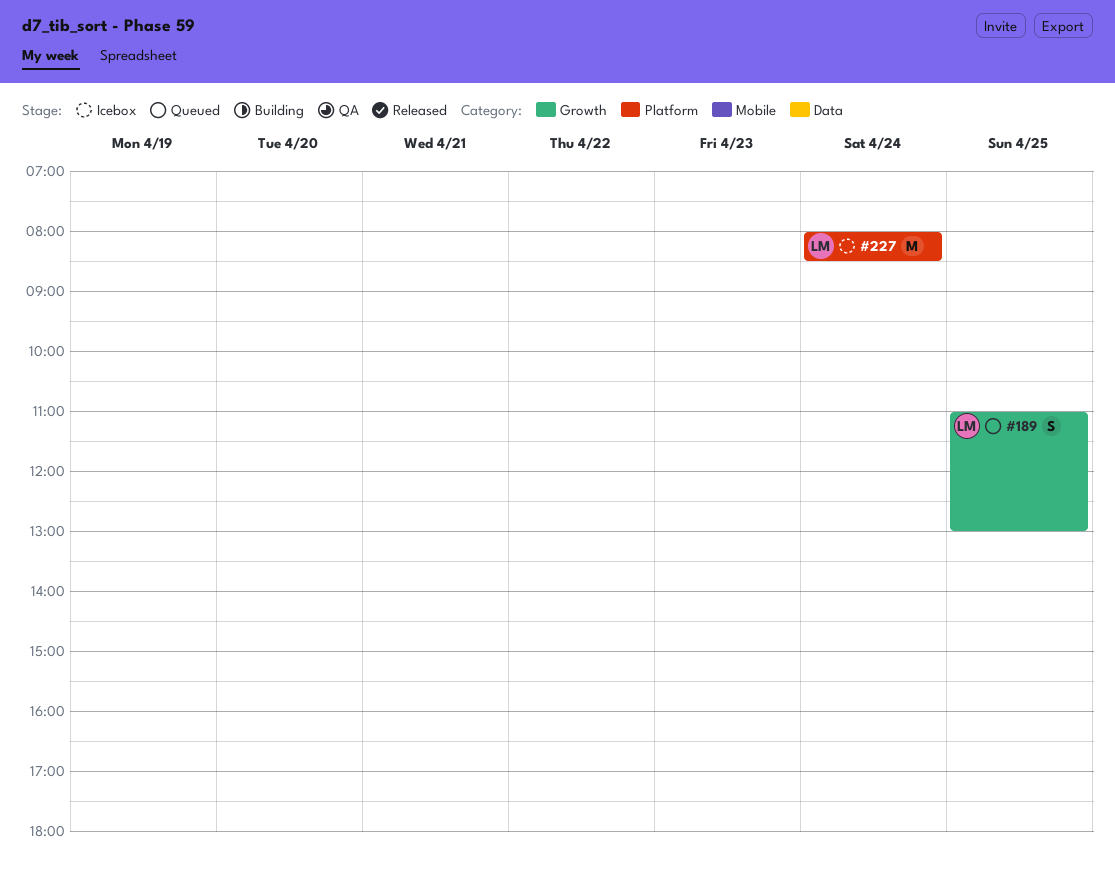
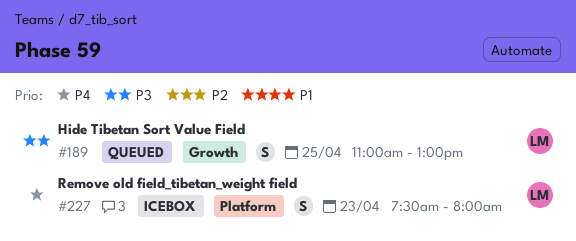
#227, estimate: M -> S
#227, day: Apr 24 -> Apr 23
#227, begins: 08:00 -> 07:30
#227, ends: 08:30 -> 08:00

